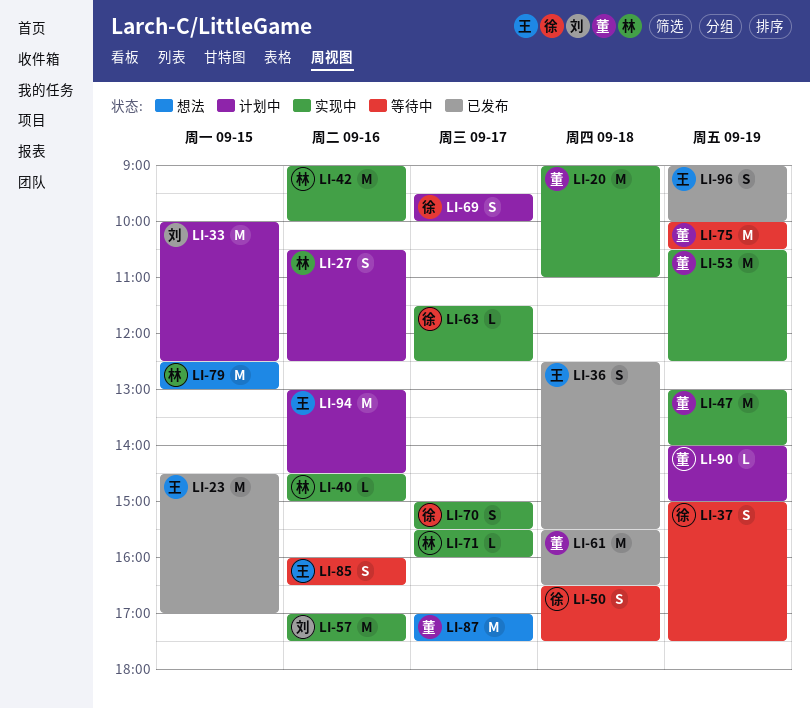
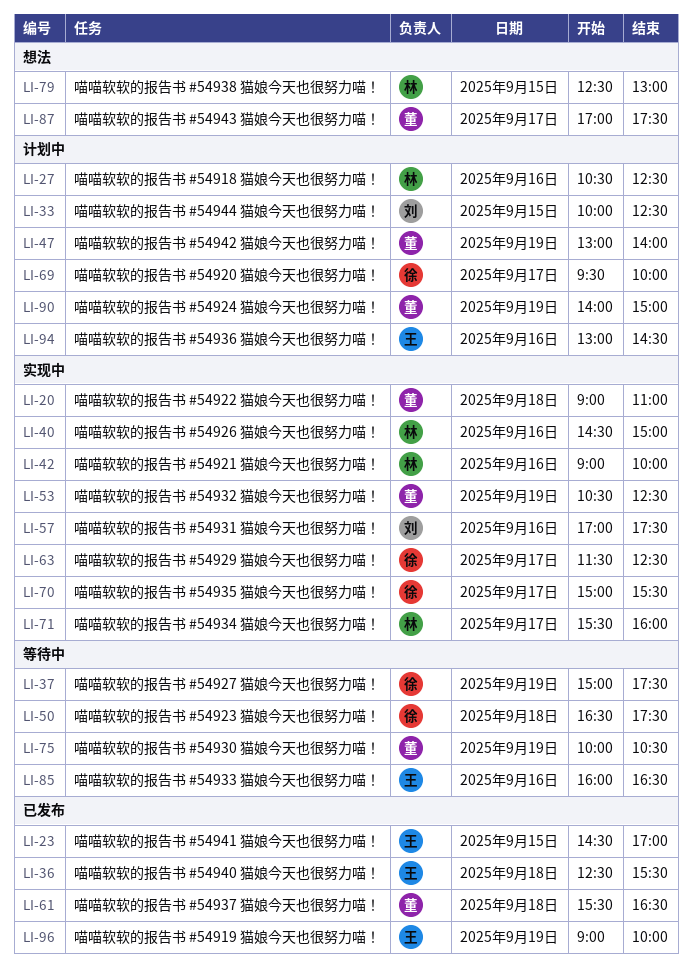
LI-47, status: 实现中 -> 计划中

